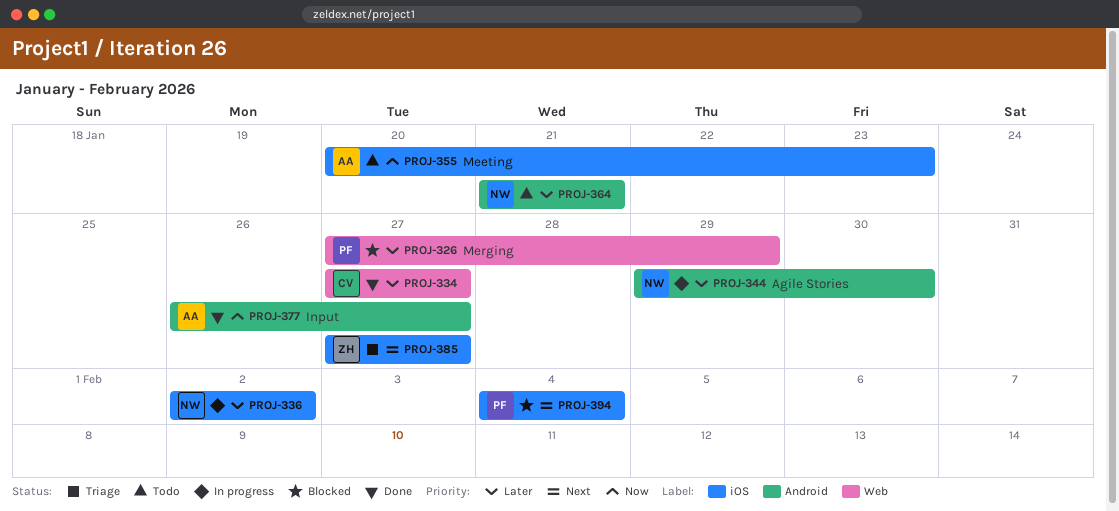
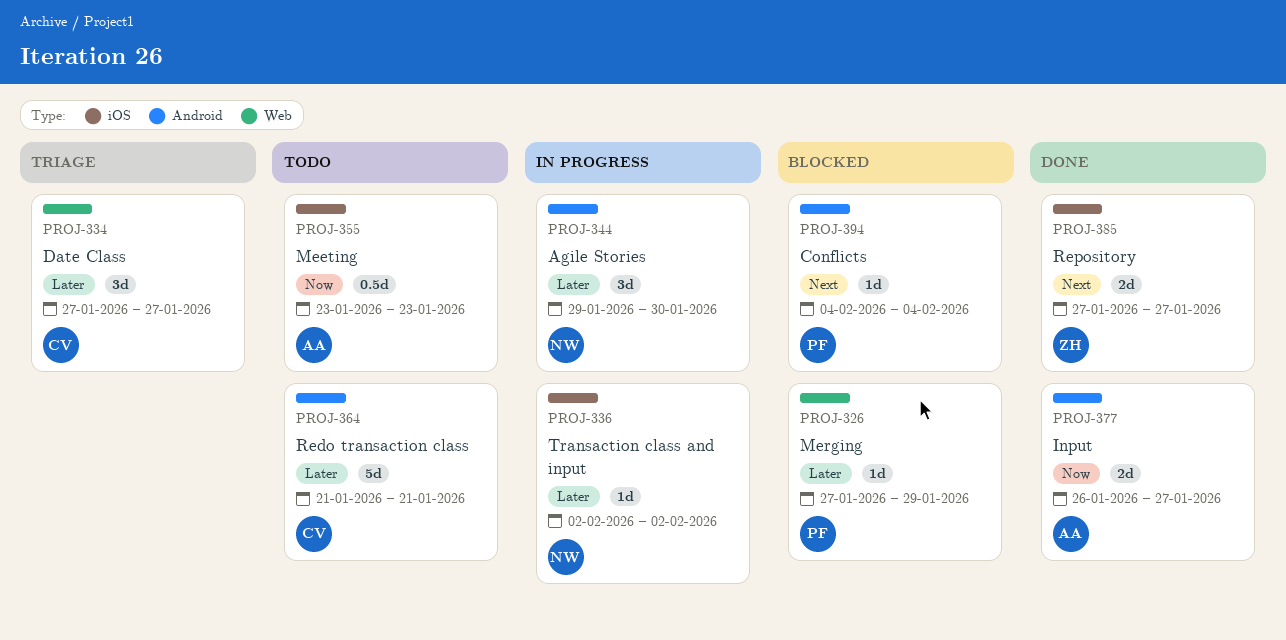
PROJ-334, status: Done -> Triage
PROJ-355, start: Jan 20 -> Jan 23
PROJ-364, owner: NW -> CV
PROJ-385, status: Triage -> Done
PROJ-394, label: iOS -> Android

